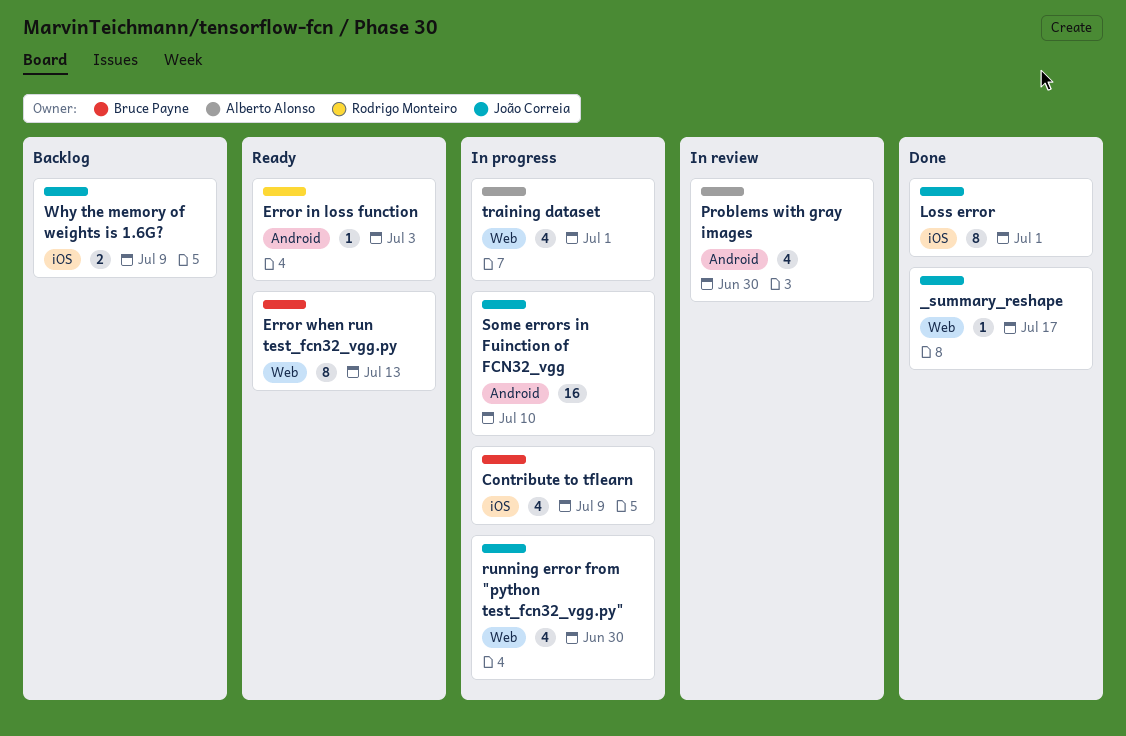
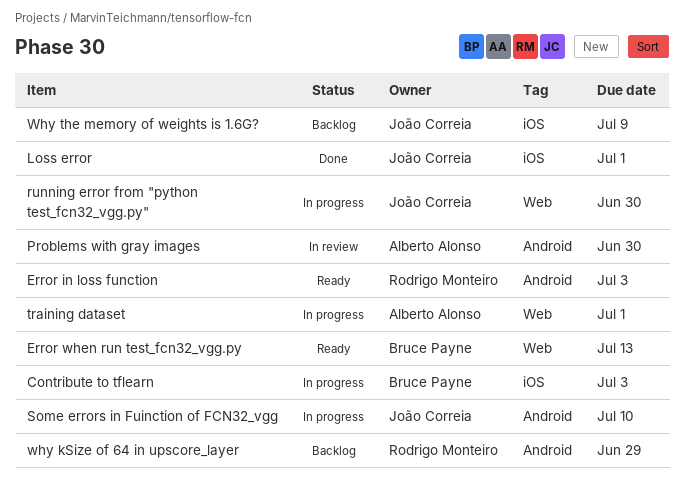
_summary_reshape: present -> none
Contribute to tflearn, due: Jul 9 -> Jul 3
why kSize of 64 in upscore_layer: none -> present

